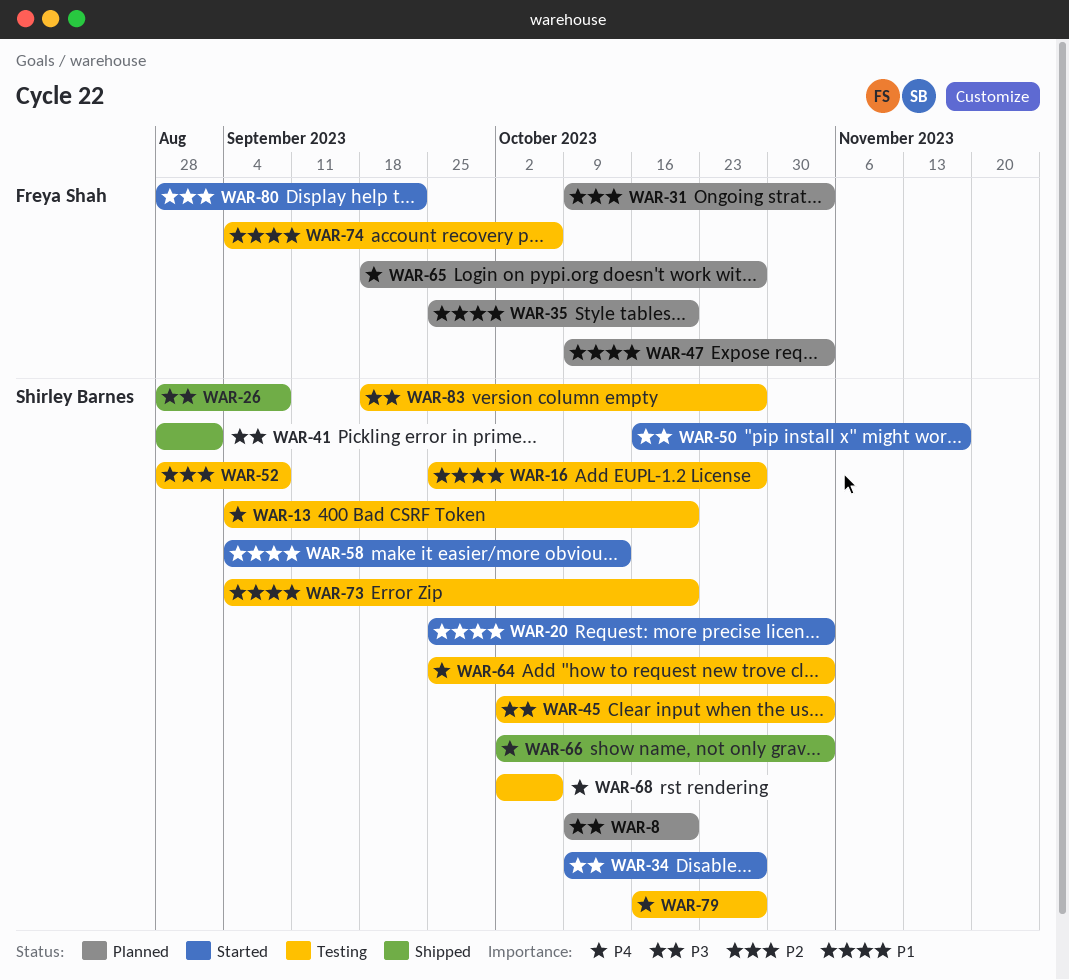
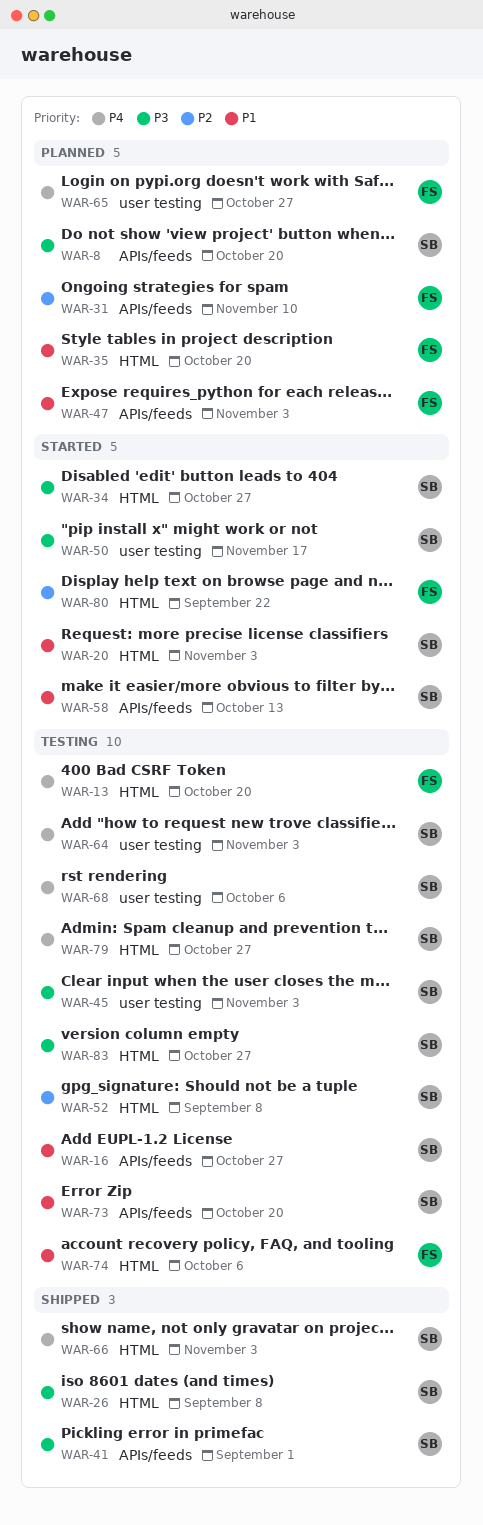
WAR-13, owner: Shirley Barnes -> Freya Shah
WAR-31, due: Nov 3 -> Nov 10

